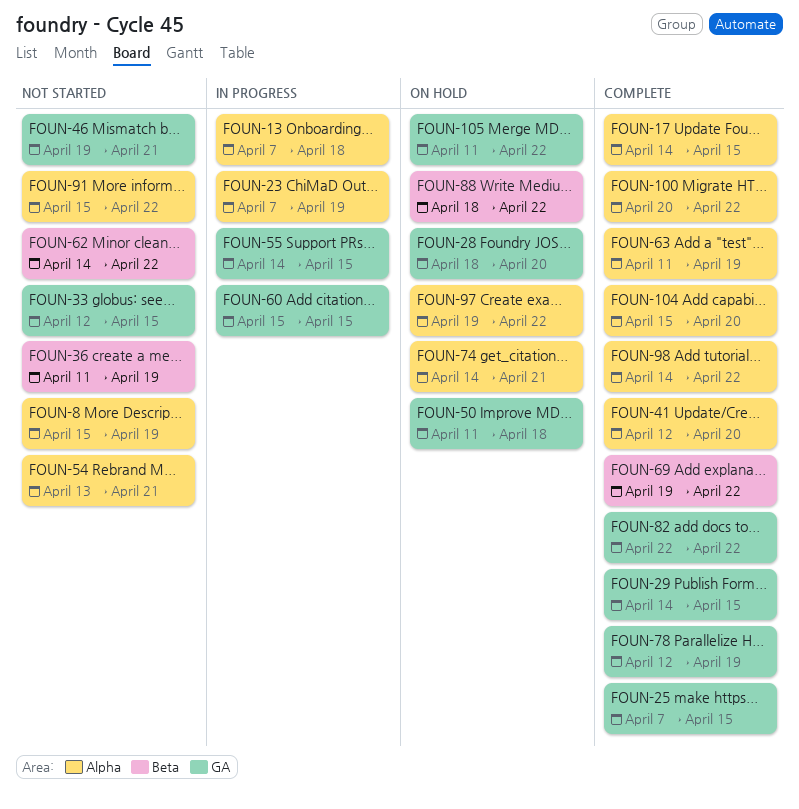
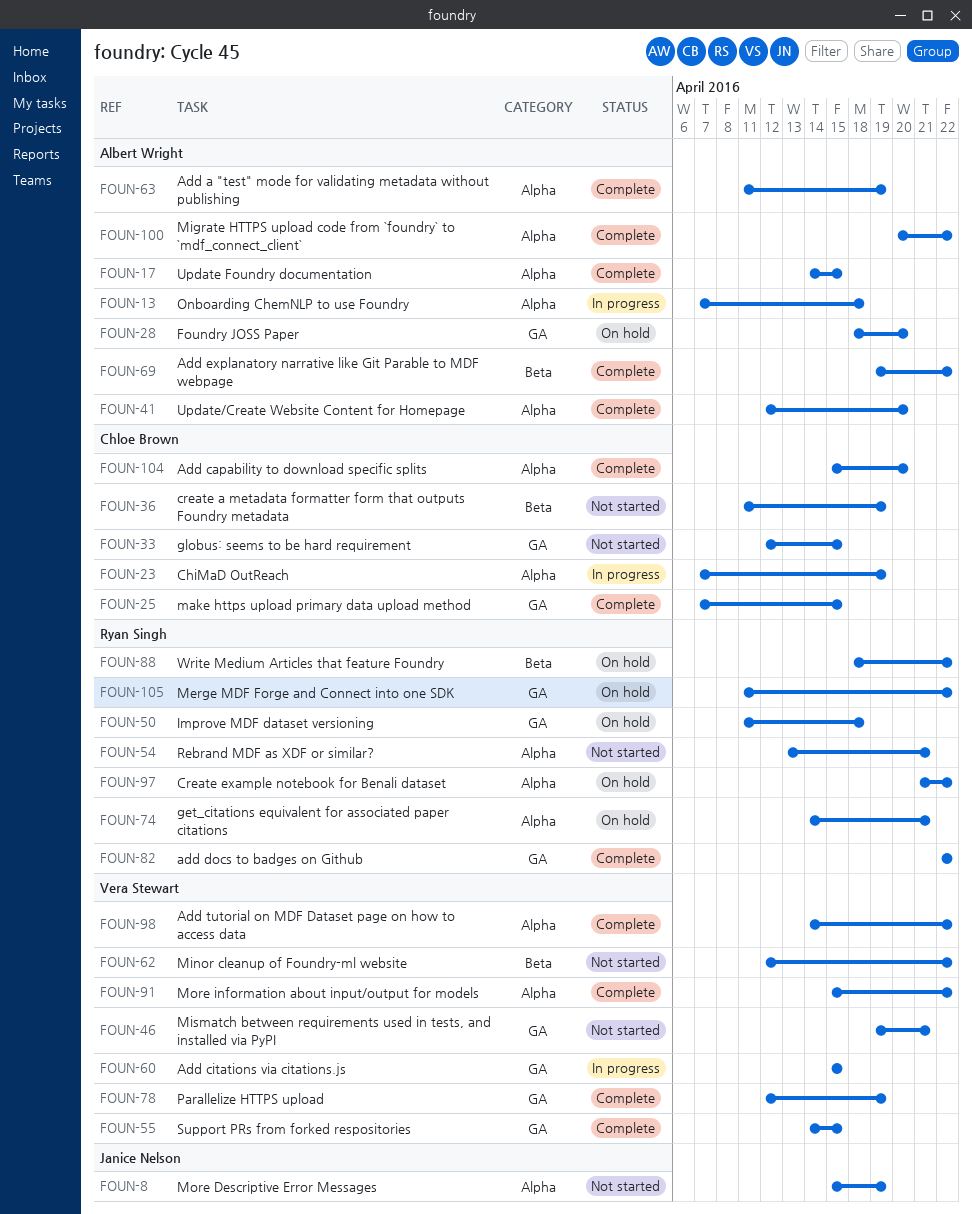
FOUN-29: present -> none
FOUN-55, status: In progress -> Complete
FOUN-62, start: Apr 14 -> Apr 12
FOUN-91, status: Not started -> Complete
FOUN-97, start: Apr 19 -> Apr 21

